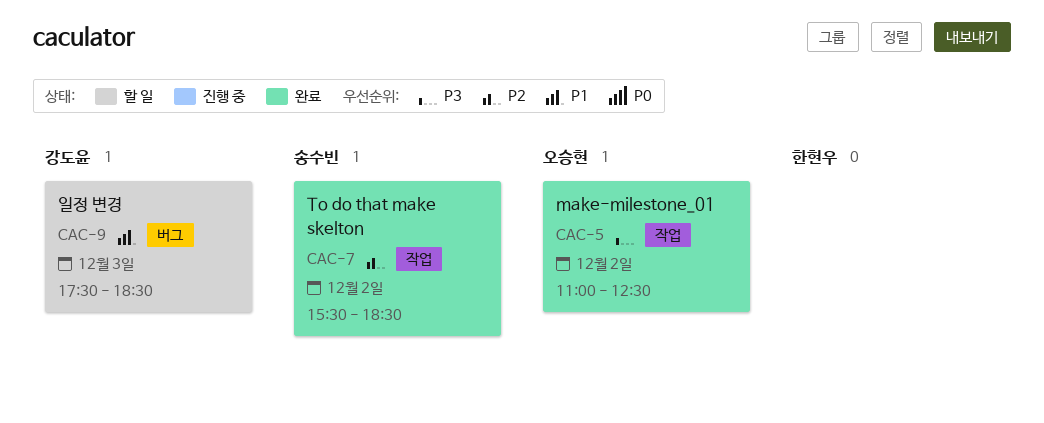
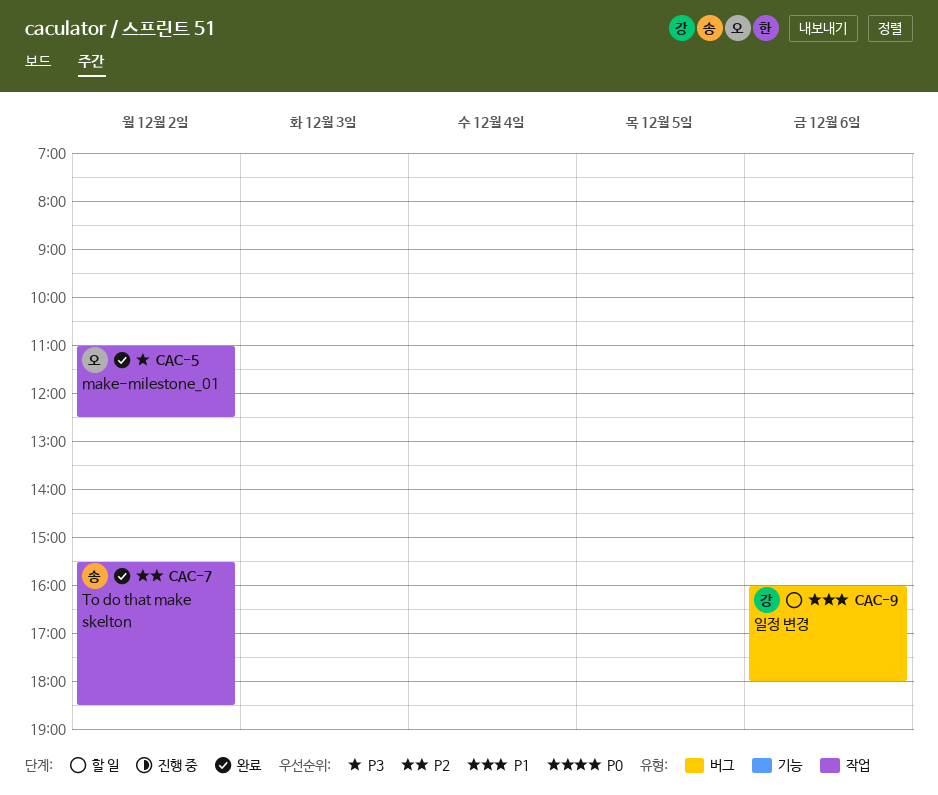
CAC-9, day: Dec 3 -> Dec 6
CAC-9, begins: 17:30 -> 16:00
CAC-9, ends: 18:30 -> 18:00

